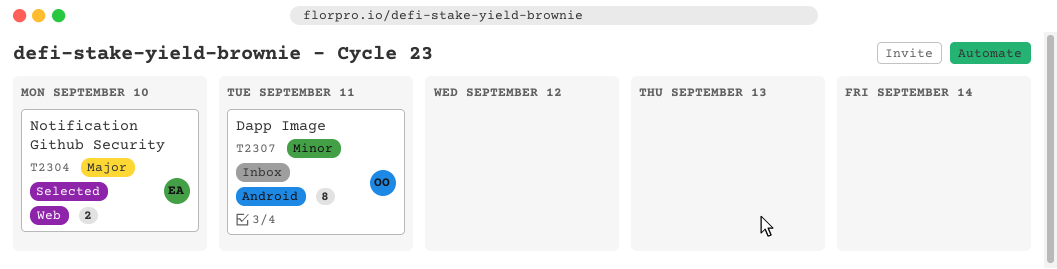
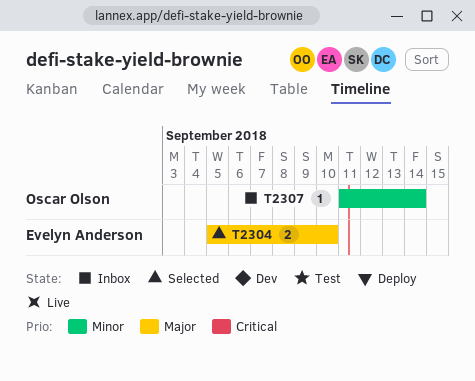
T2307, estimate: 8 -> 1
T2307, due: Sep 11 -> Sep 14

